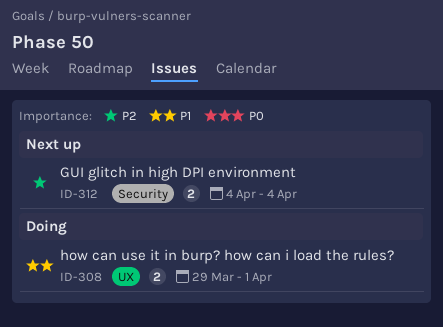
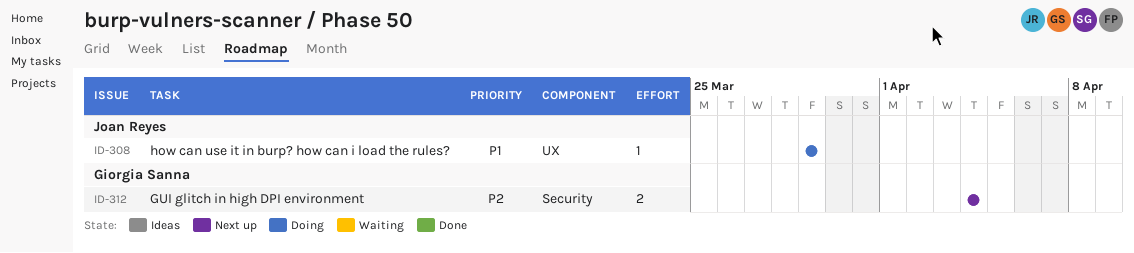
ID-308, estimate: 2 -> 1
ID-308, due: Apr 1 -> Mar 29

